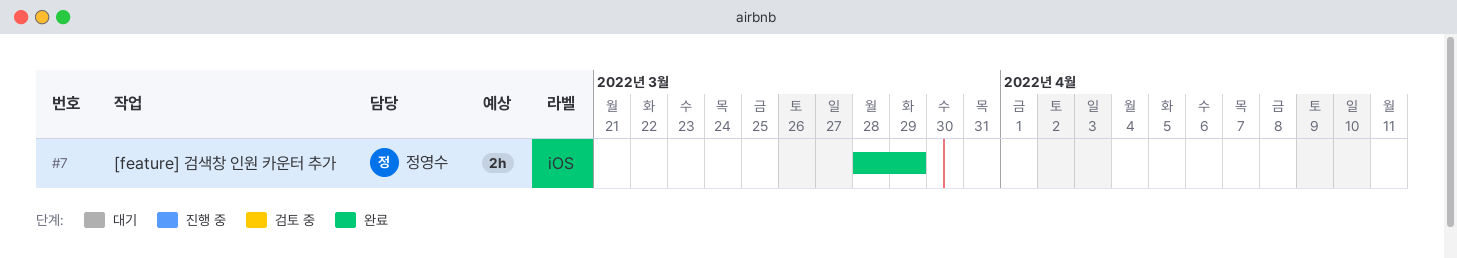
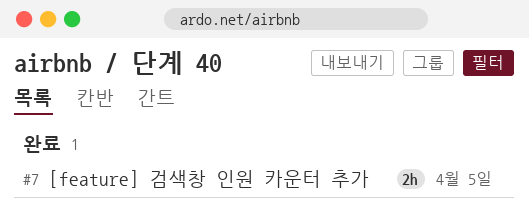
#7, due: Mar 29 -> Apr 5

